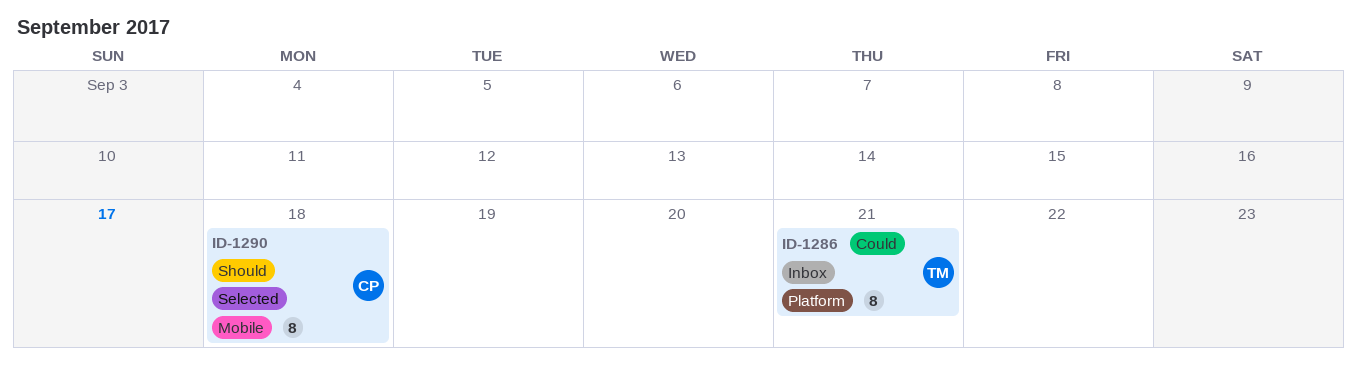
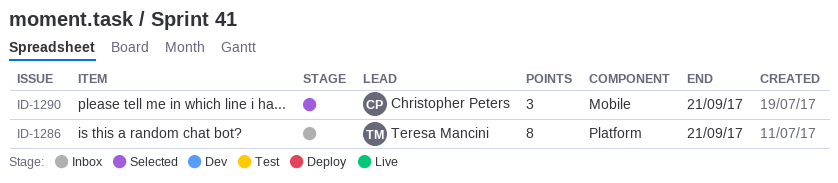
ID-1290, estimate: 8 -> 3
ID-1290, due: Sep 18 -> Sep 21

